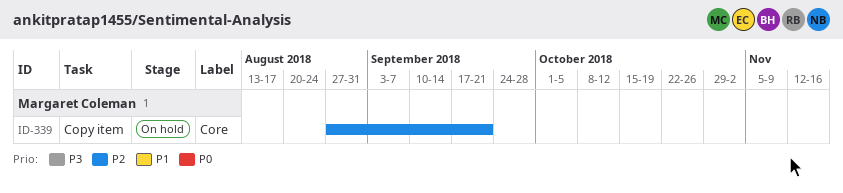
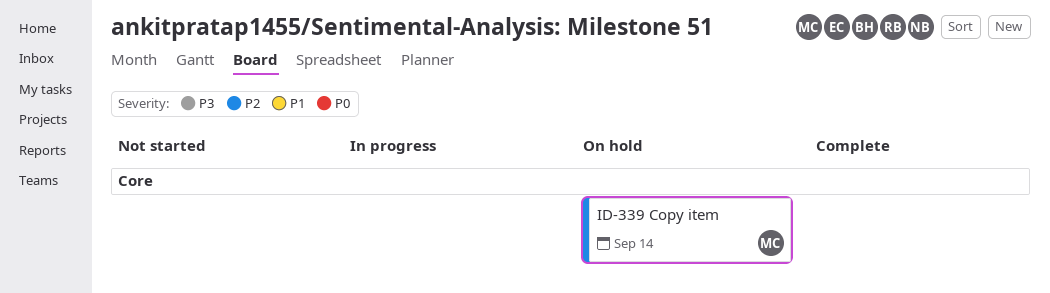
ID-339, due: Sep 21 -> Sep 14

